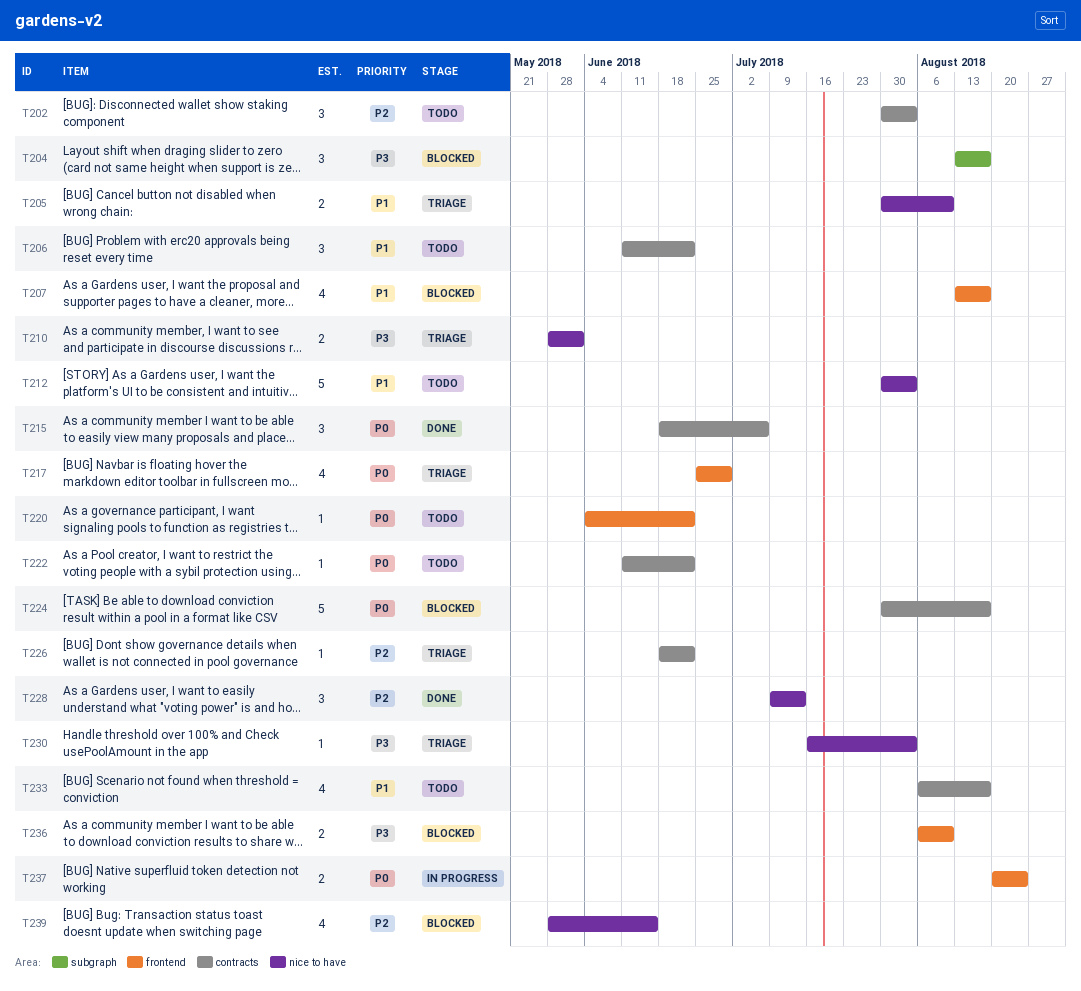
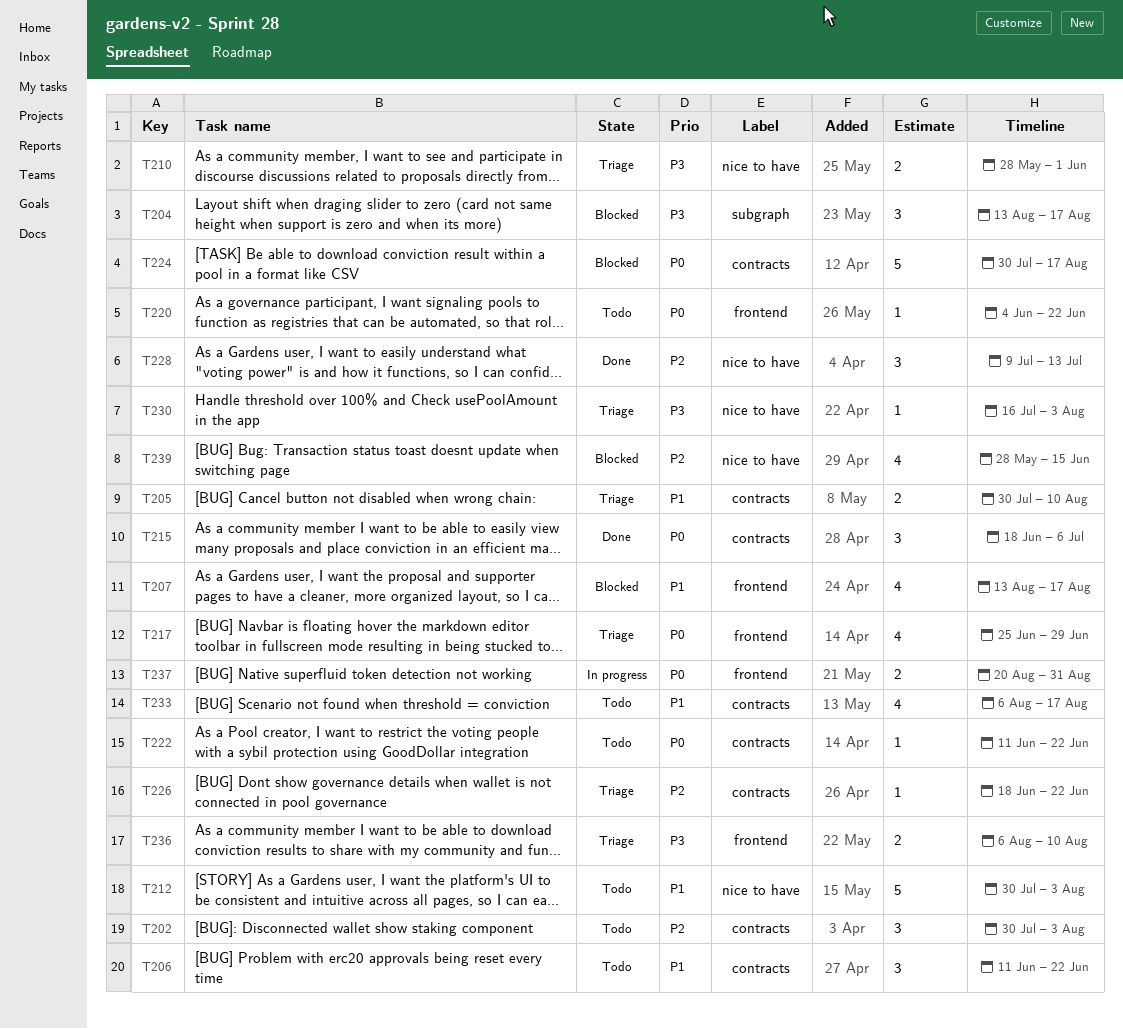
T205, label: nice to have -> contracts
T236, status: Blocked -> Triage
T237, due: Aug 24 -> Aug 31

